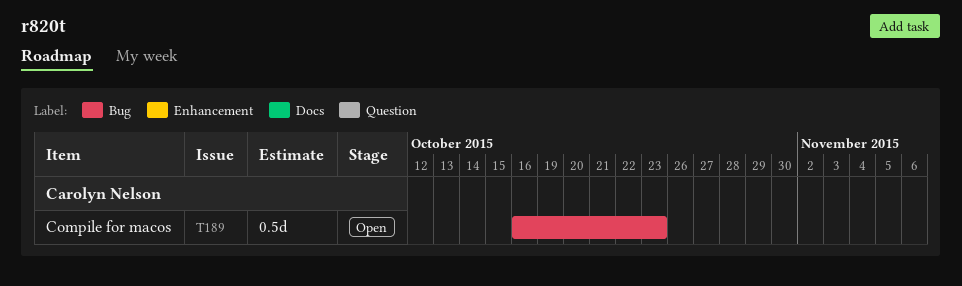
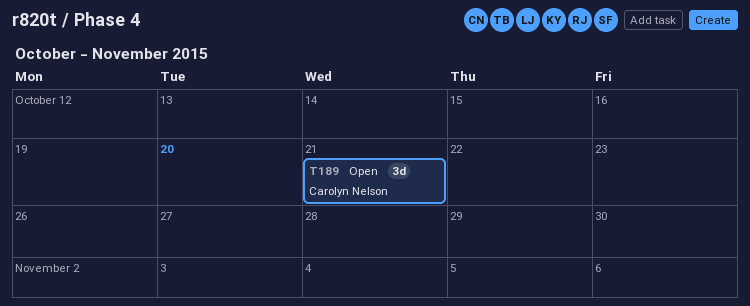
T189, estimate: 0.5d -> 3d
T189, due: Oct 23 -> Oct 21

